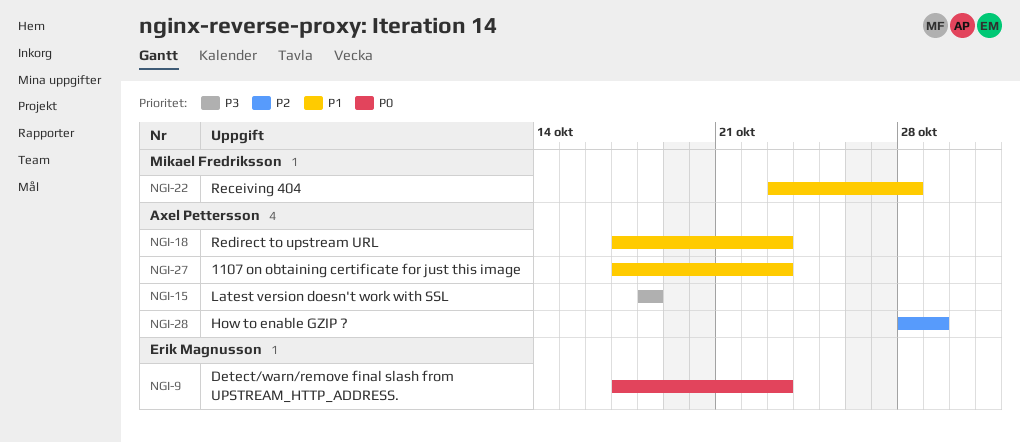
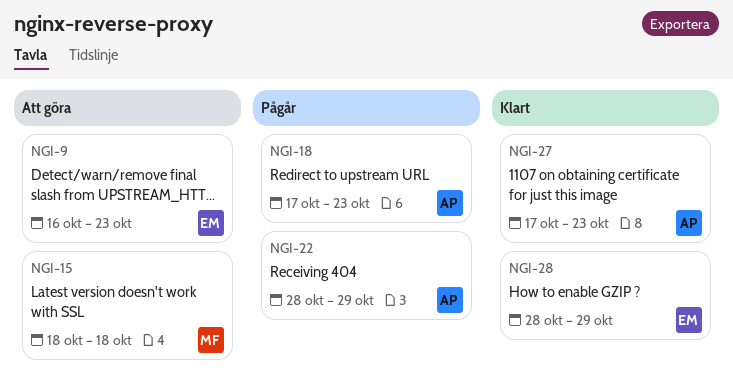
NGI-9, start: Oct 17 -> Oct 16
NGI-15, owner: Axel Pettersson -> Mikael Fredriksson
NGI-22, owner: Mikael Fredriksson -> Axel Pettersson
NGI-22, start: Oct 23 -> Oct 28
NGI-22, due: Oct 28 -> Oct 29
NGI-28, owner: Axel Pettersson -> Erik Magnusson

